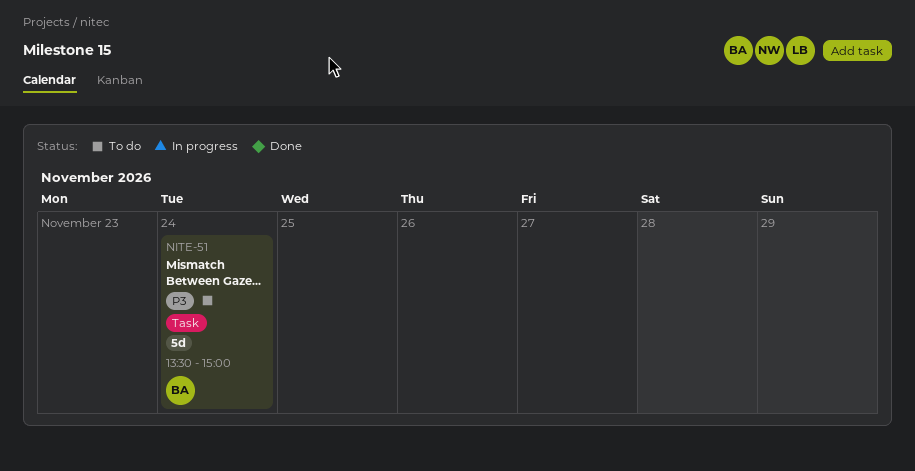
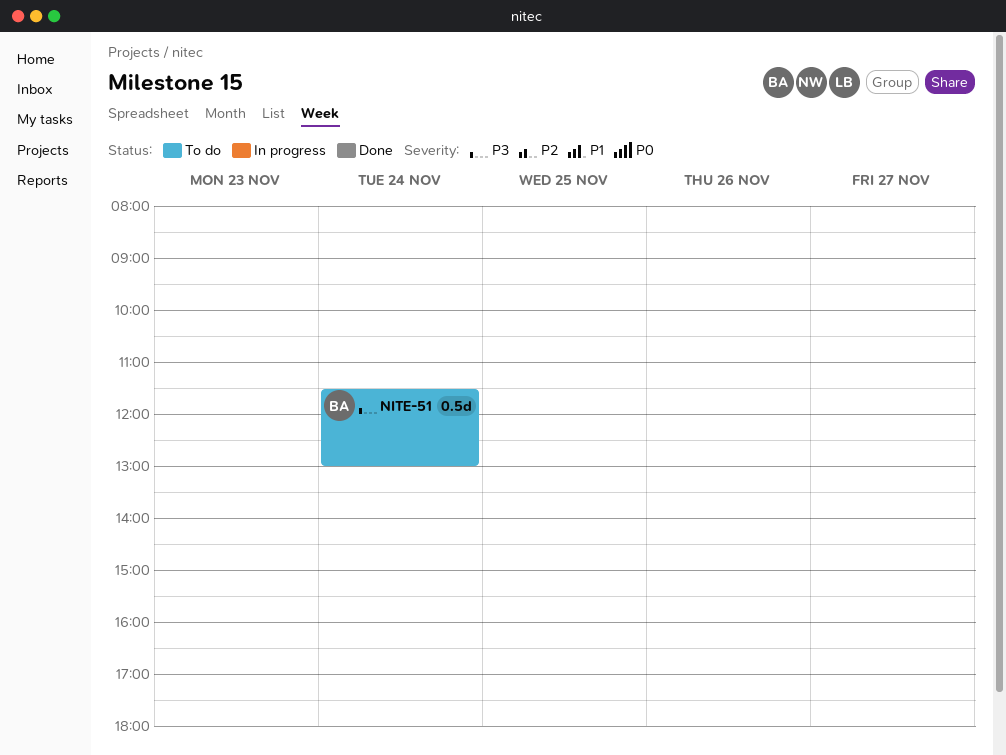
NITE-51, estimate: 5d -> 0.5d
NITE-51, begins: 13:30 -> 11:30
NITE-51, ends: 15:00 -> 13:00

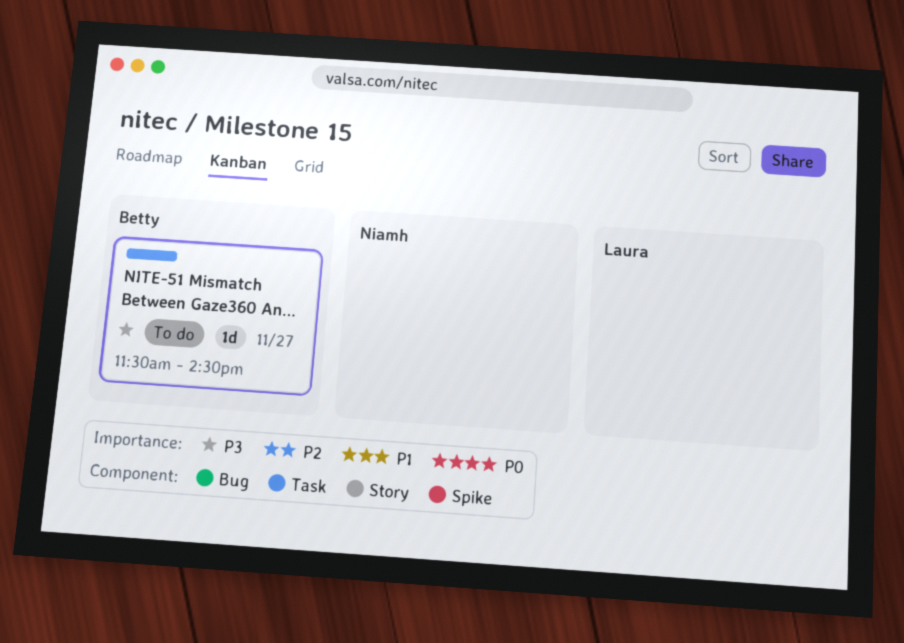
NITE-51, estimate: 0.5d -> 1d
NITE-51, day: Nov 24 -> Nov 27
NITE-51, ends: 13:00 -> 14:30

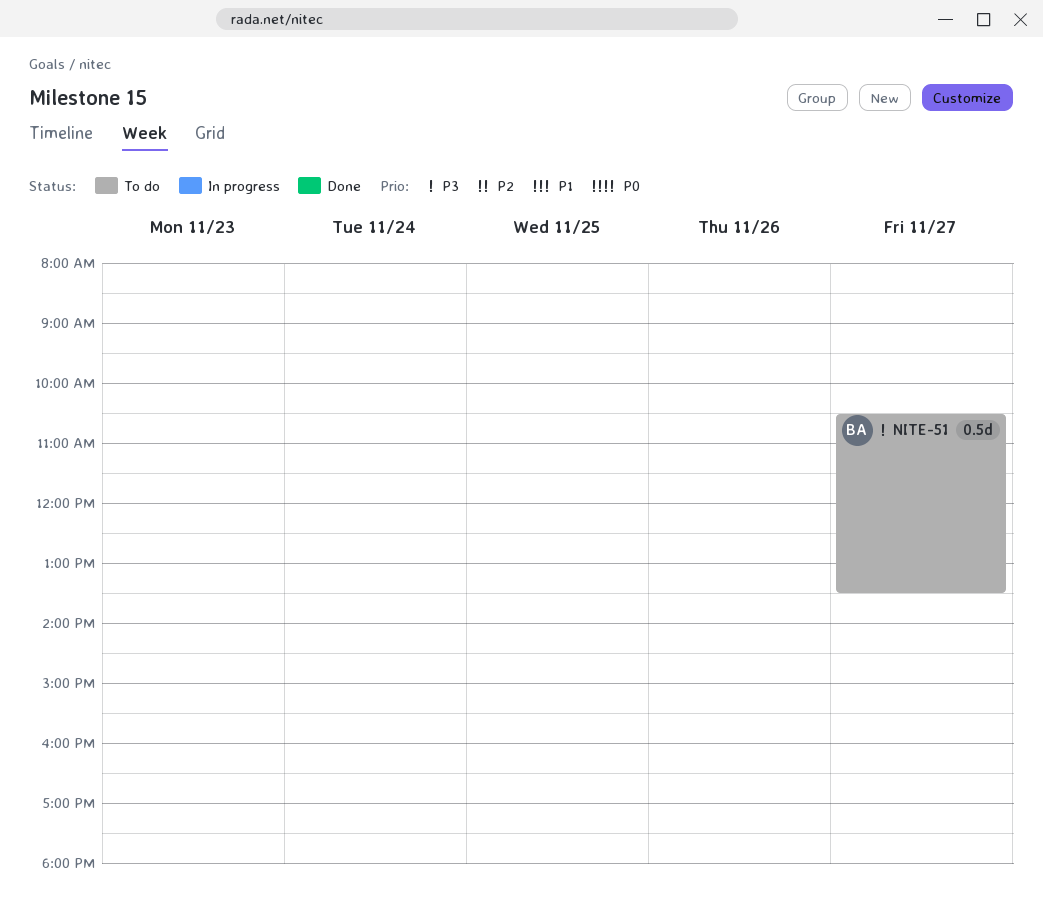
NITE-51, estimate: 1d -> 0.5d
NITE-51, begins: 11:30 -> 10:30
NITE-51, ends: 14:30 -> 13:30

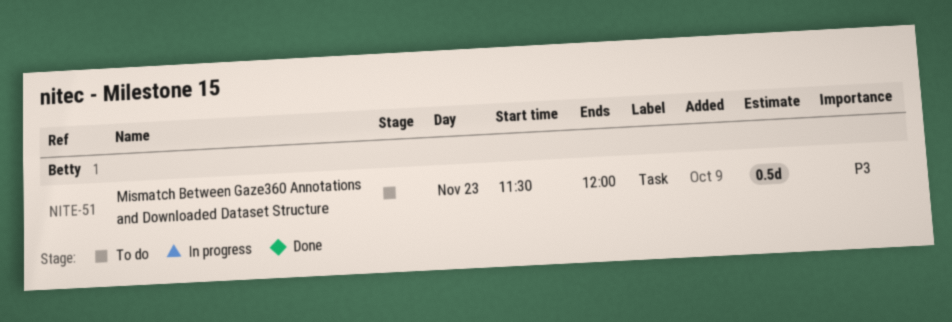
NITE-51, day: Nov 27 -> Nov 23
NITE-51, begins: 10:30 -> 11:30
NITE-51, ends: 13:30 -> 12:00

